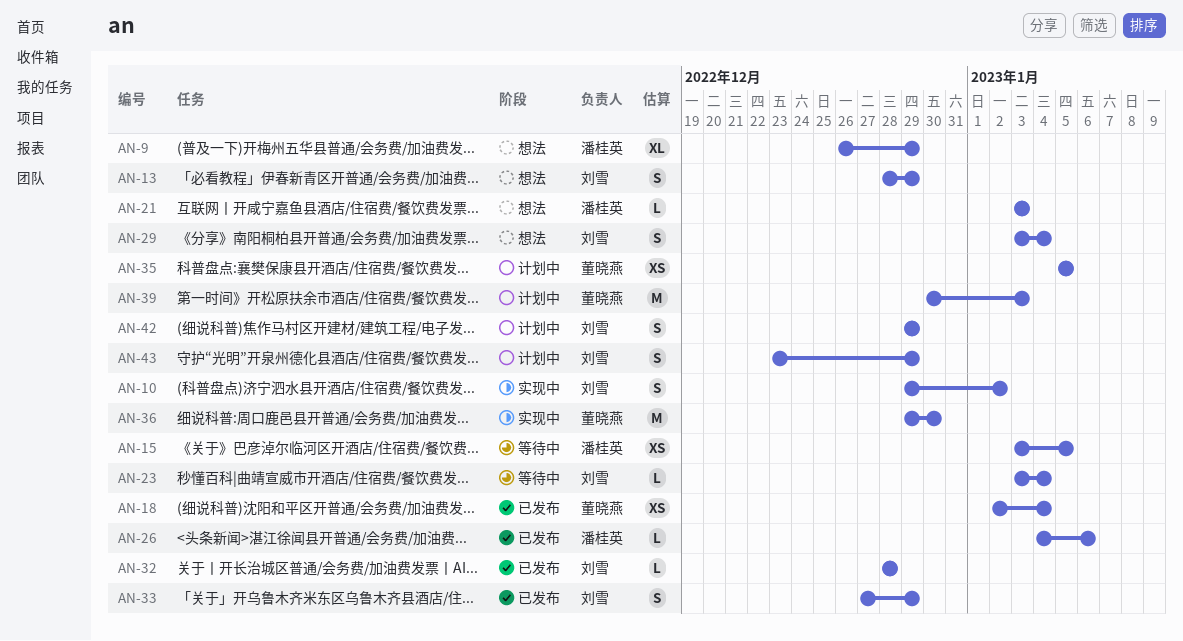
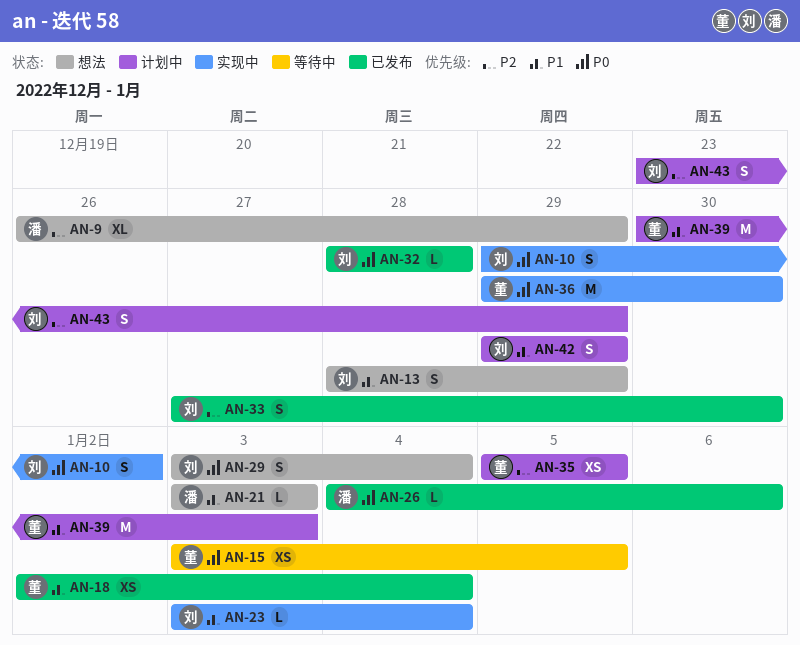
AN-15, owner: 潘桂英 -> 董晓燕
AN-23, status: 等待中 -> 实现中
AN-33, due: Dec 29 -> Dec 30

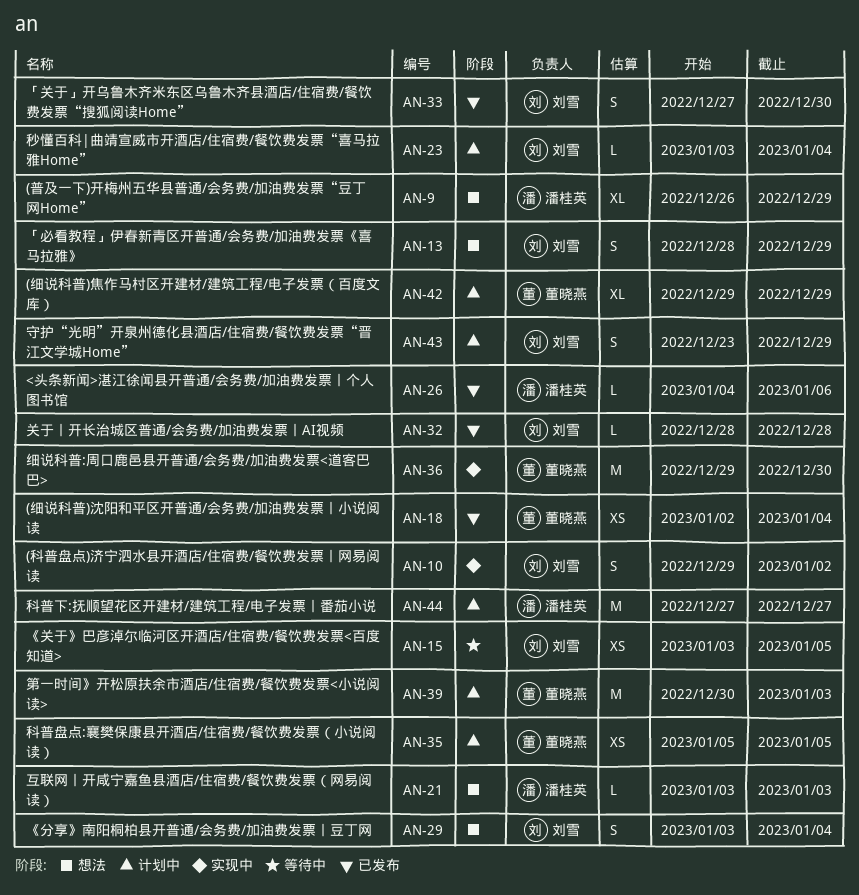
AN-15, owner: 董晓燕 -> 刘雪
AN-23, status: 实现中 -> 计划中
AN-42, owner: 刘雪 -> 董晓燕
AN-42, estimate: S -> XL
AN-44: none -> present

